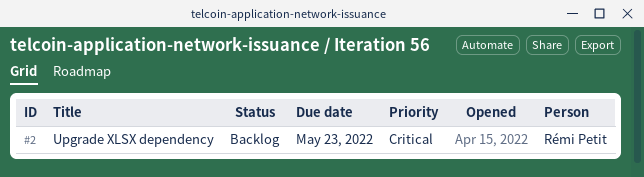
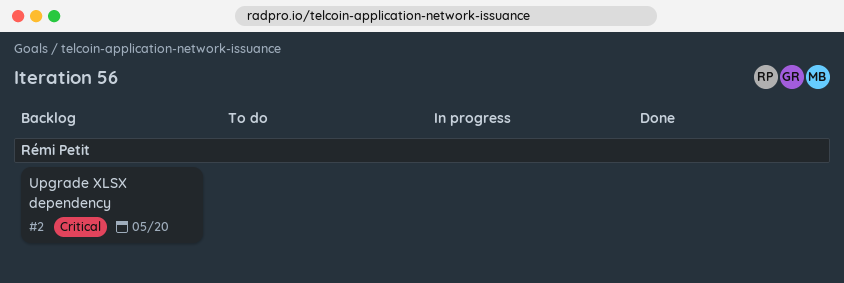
#2, due: May 23 -> May 20

